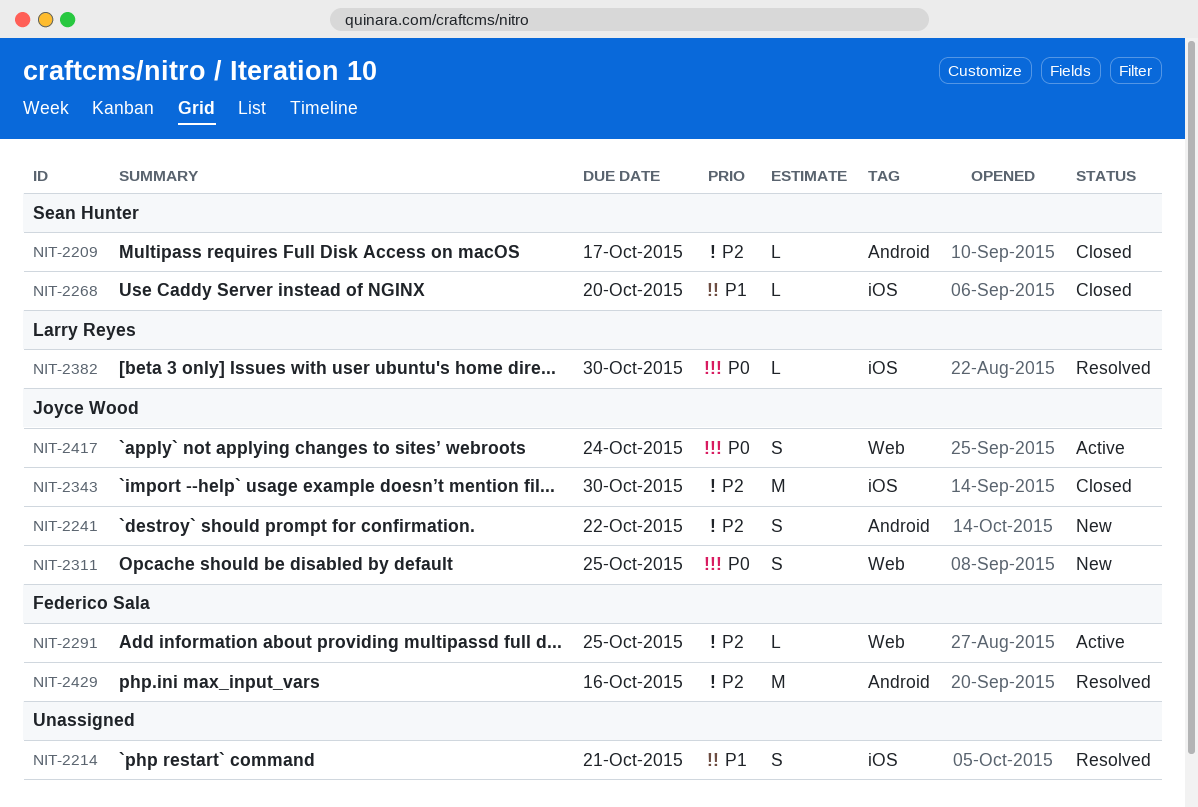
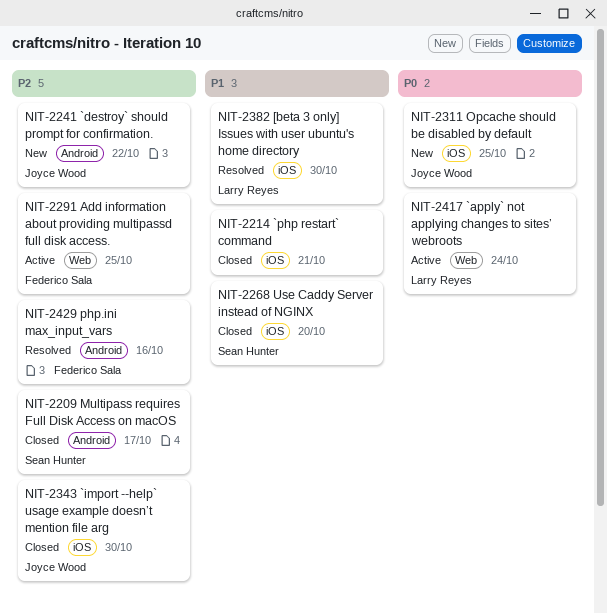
NIT-2214, status: Resolved -> Closed
NIT-2311, label: Web -> iOS
NIT-2382, priority: P0 -> P1
NIT-2417, owner: Joyce Wood -> Larry Reyes

